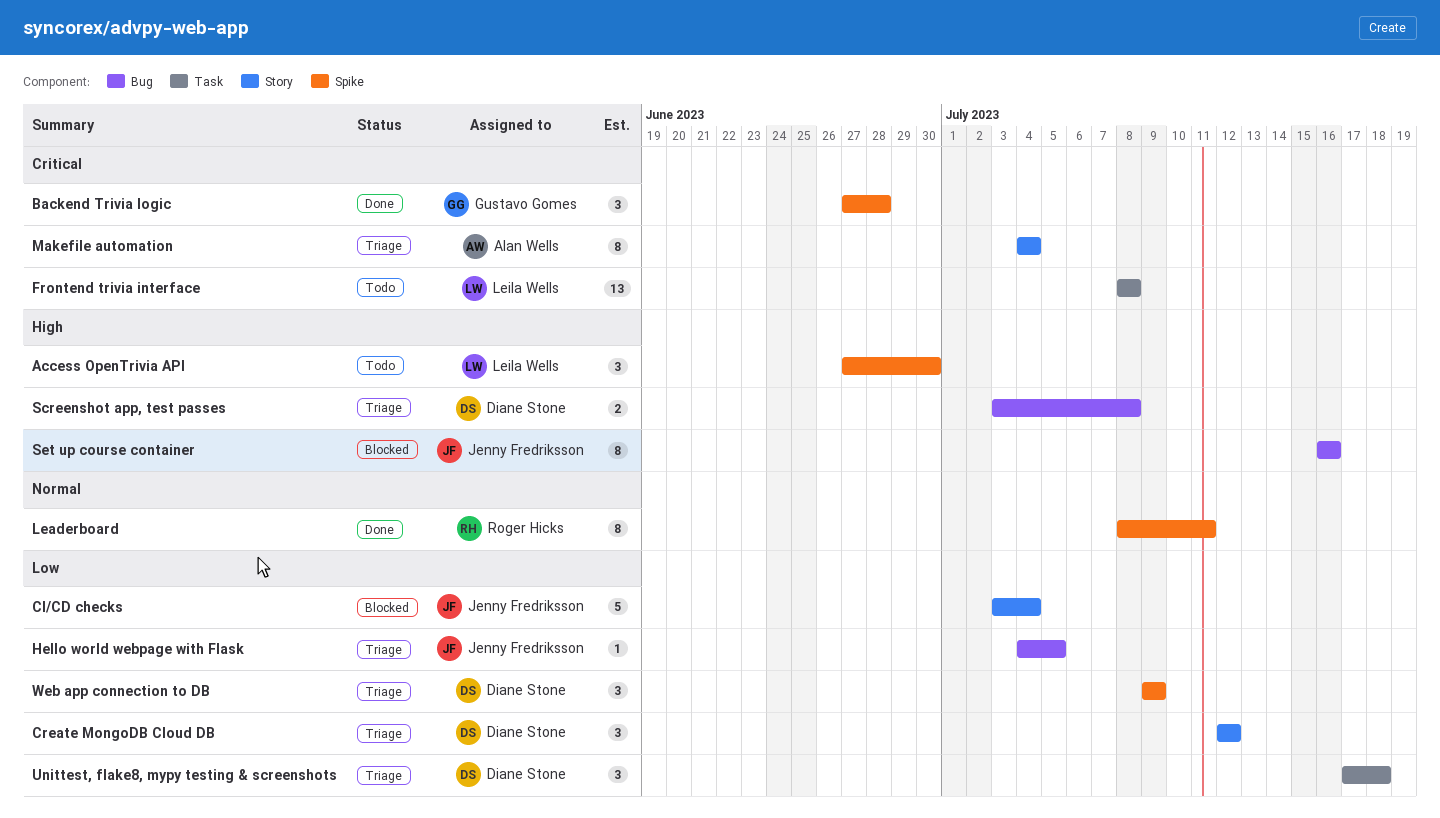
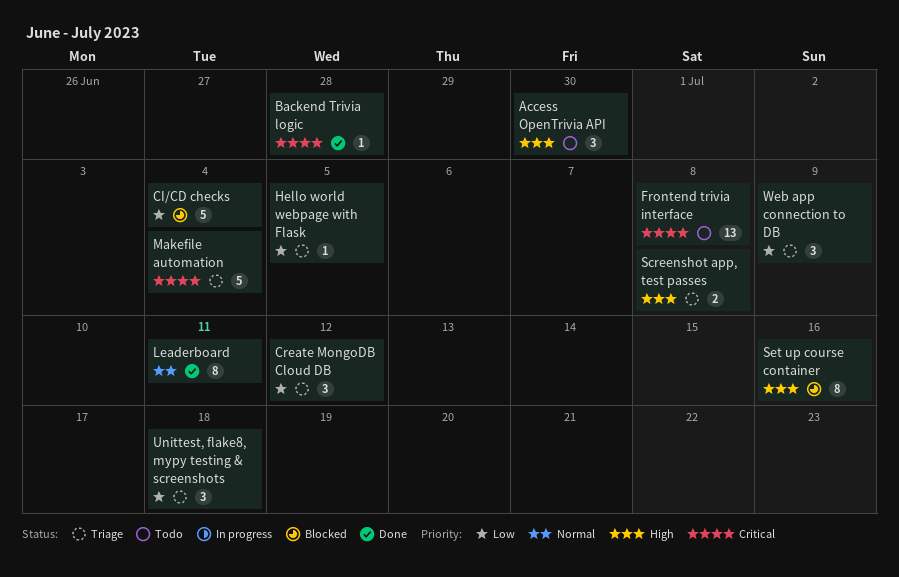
Backend Trivia logic, estimate: 3 -> 1
Makefile automation, estimate: 8 -> 5

